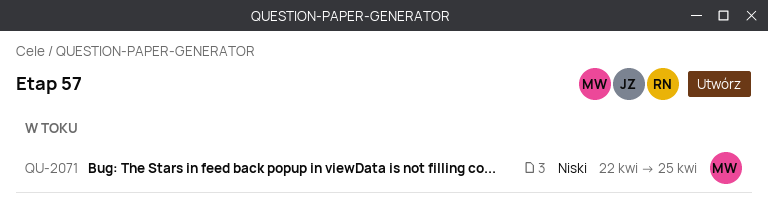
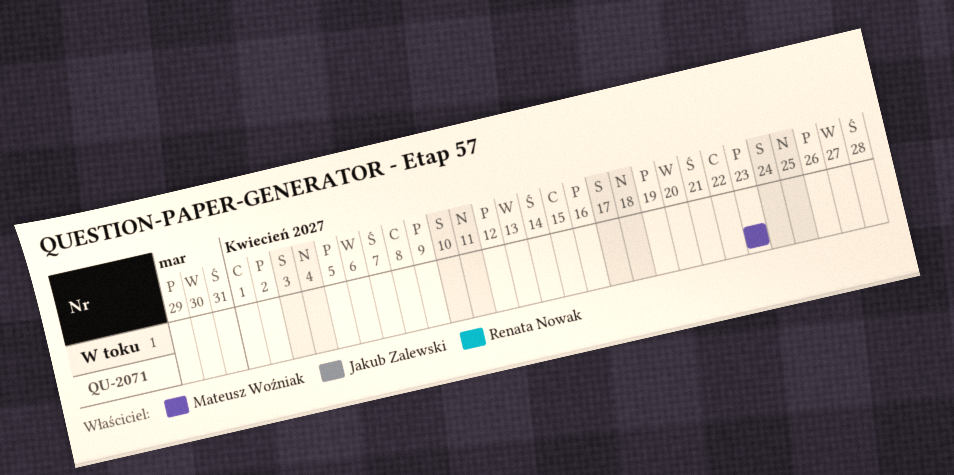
QU-2071, start: Apr 22 -> Apr 23
QU-2071, due: Apr 25 -> Apr 23

